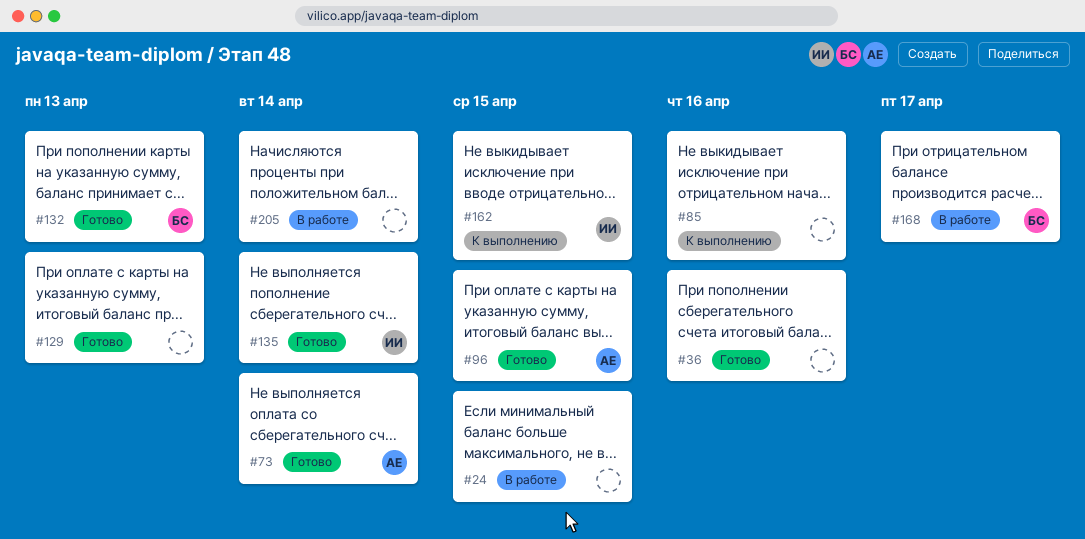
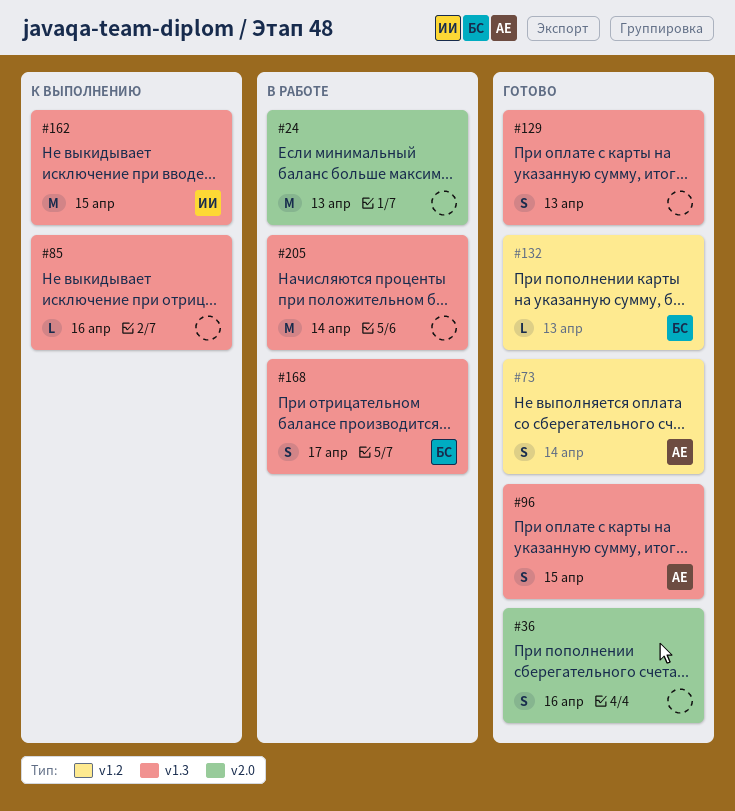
#24, due: Apr 15 -> Apr 13
#135: present -> none

